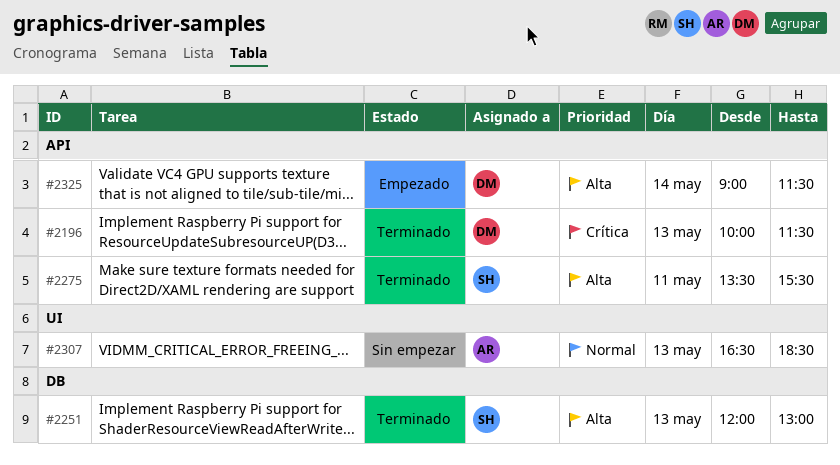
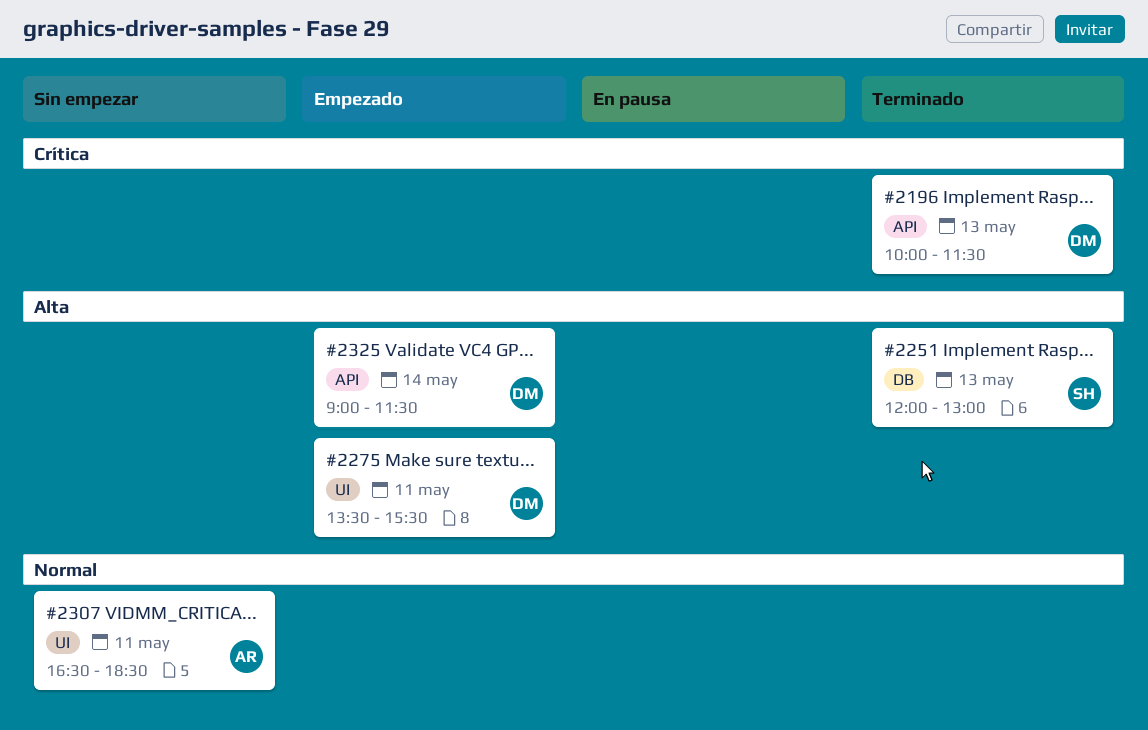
#2275, status: Terminado -> Empezado
#2275, owner: SH -> DM
#2275, label: API -> UI
#2307, day: May 13 -> May 11

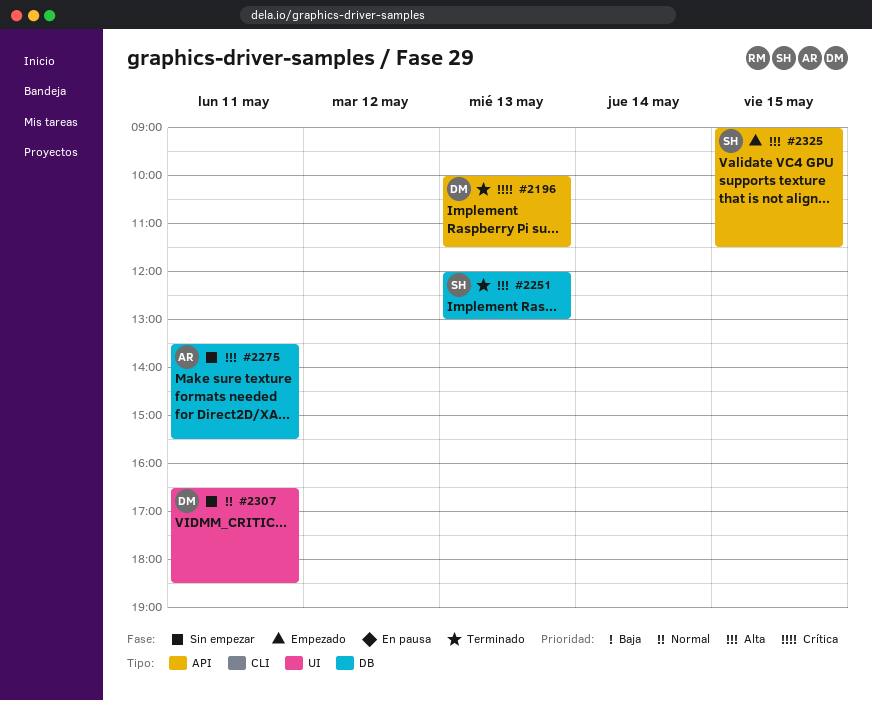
#2275, status: Empezado -> Sin empezar
#2275, owner: DM -> AR
#2275, label: UI -> DB
#2307, owner: AR -> DM
#2325, owner: DM -> SH
#2325, day: May 14 -> May 15

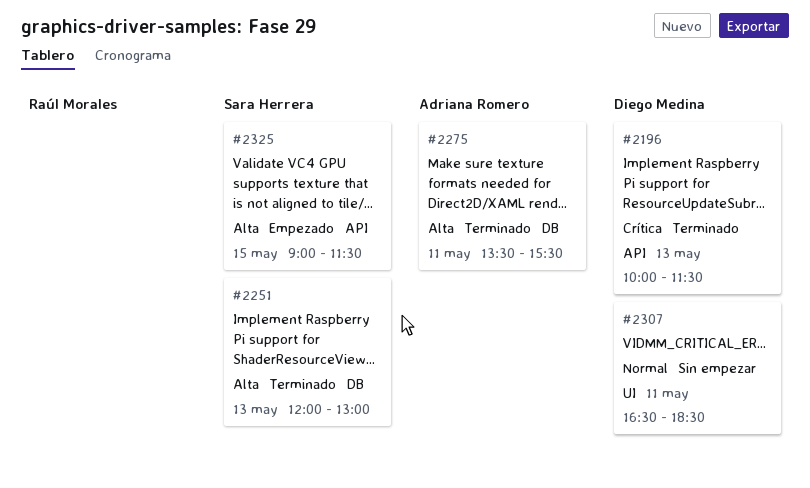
#2275, status: Sin empezar -> Terminado

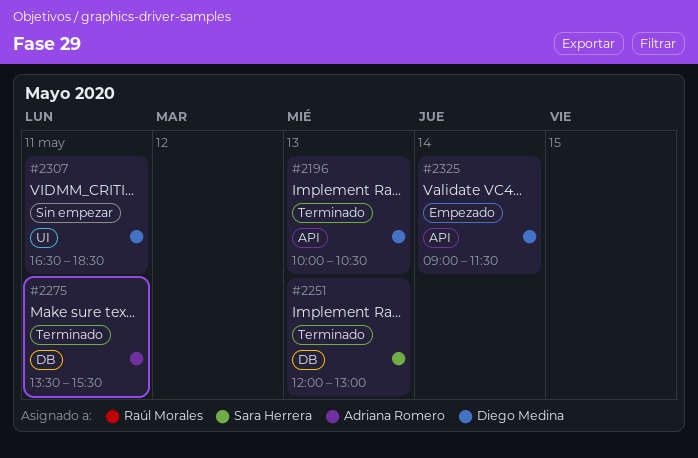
#2196, ends: 11:30 -> 10:30
#2325, owner: Sara Herrera -> Diego Medina
#2325, day: May 15 -> May 14

